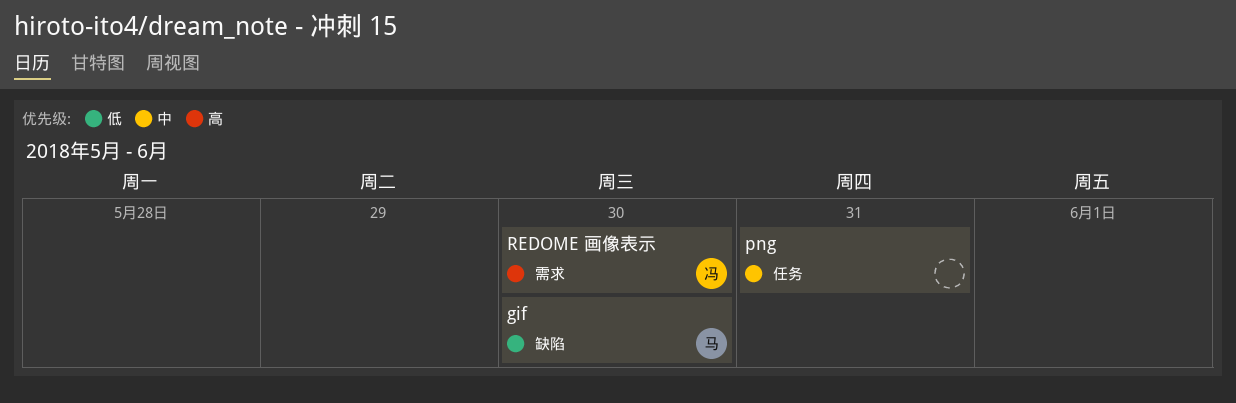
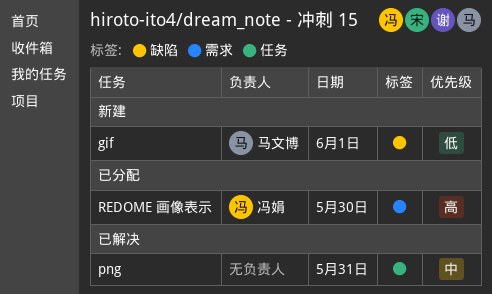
gif, day: May 30 -> Jun 1

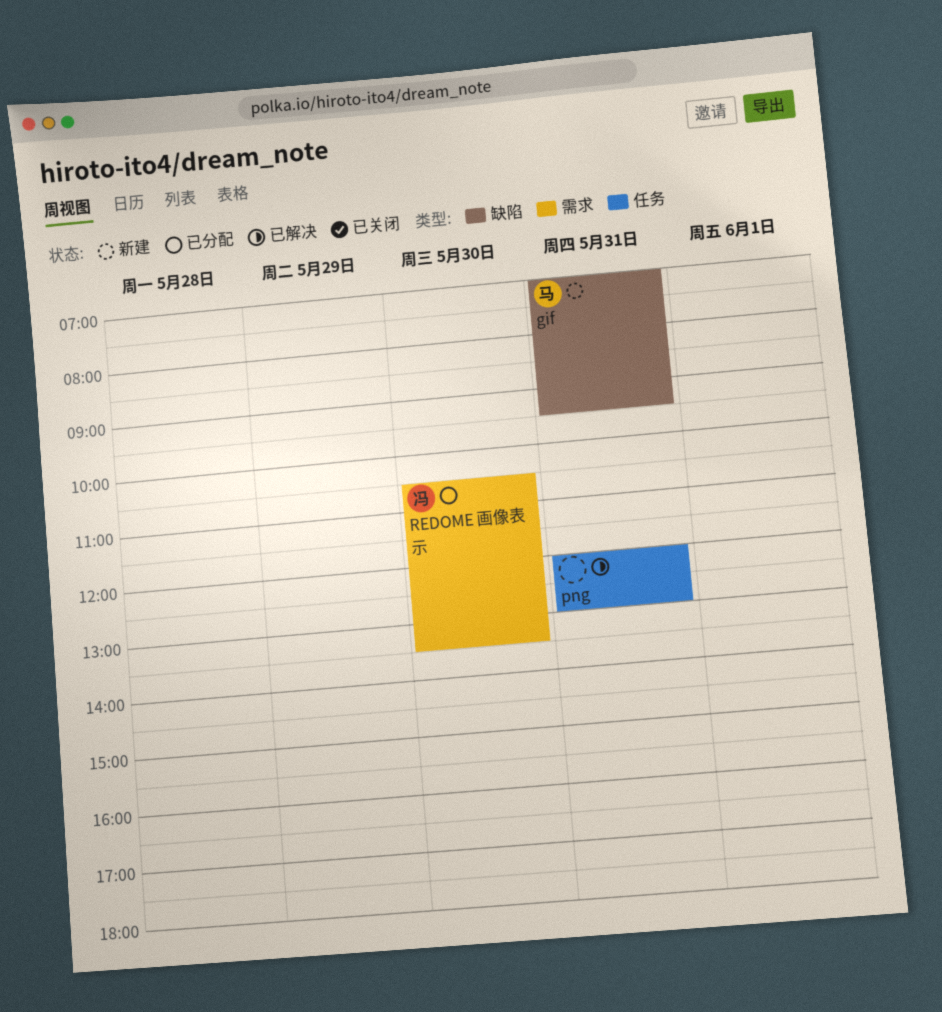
gif, day: Jun 1 -> May 31

